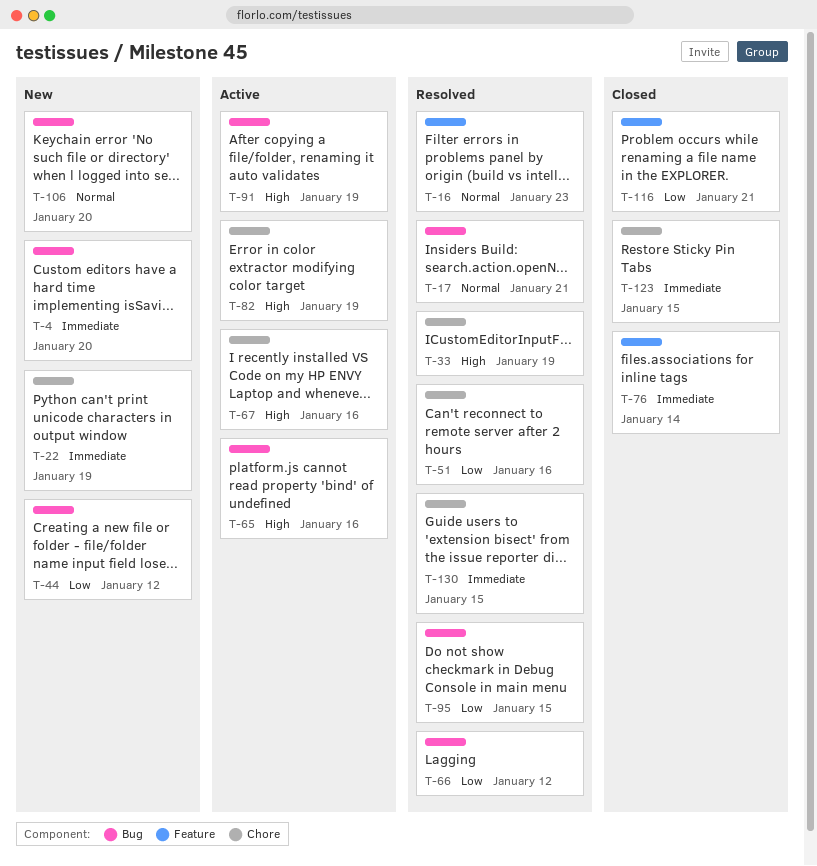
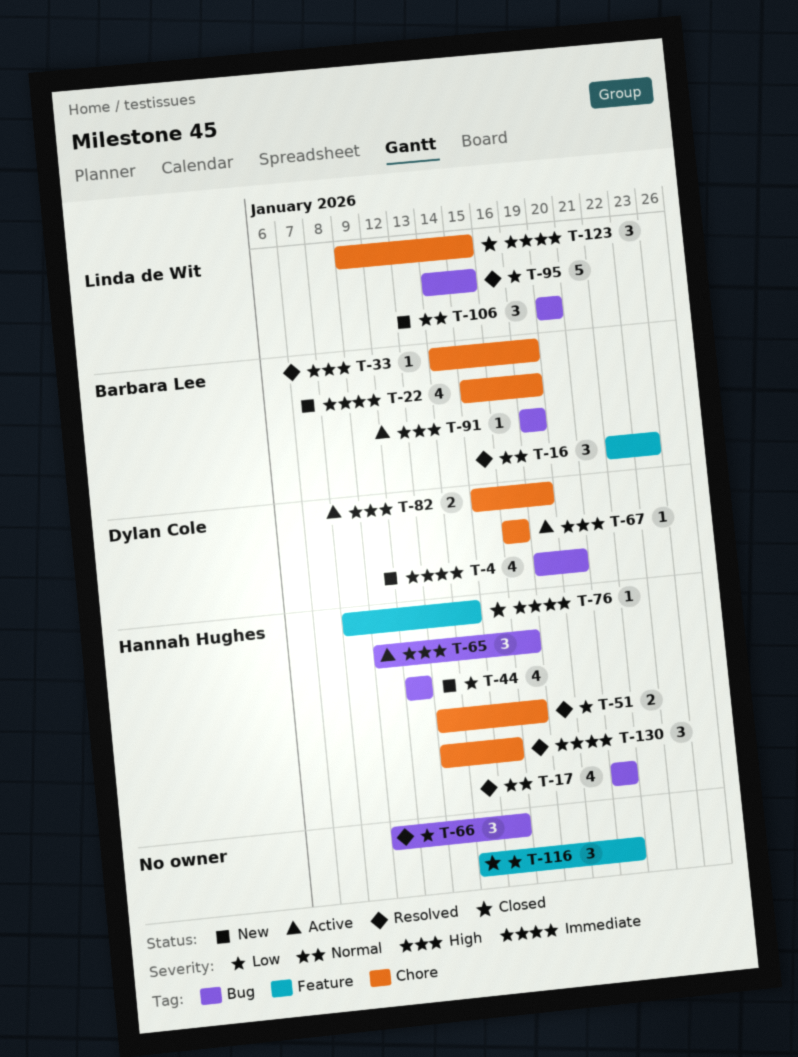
T-66, due: Jan 12 -> Jan 15

